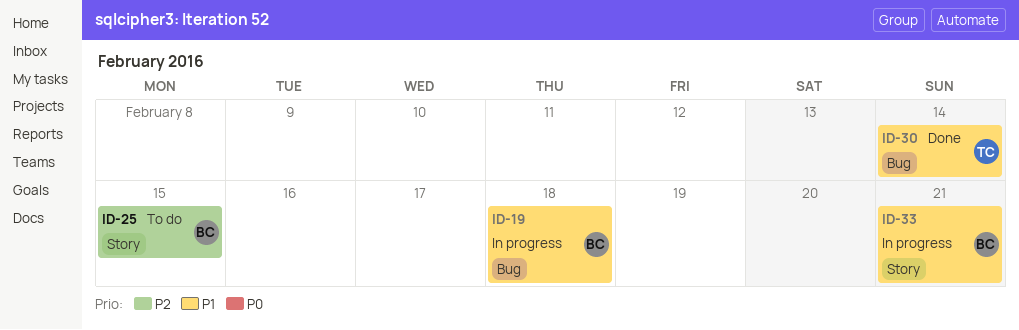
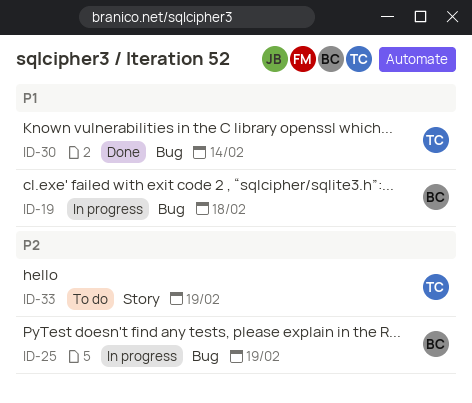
ID-25, status: To do -> In progress
ID-25, label: Story -> Bug
ID-25, due: Feb 15 -> Feb 19
ID-33, status: In progress -> To do
ID-33, owner: BC -> TC
ID-33, priority: P1 -> P2
ID-33, due: Feb 21 -> Feb 19

